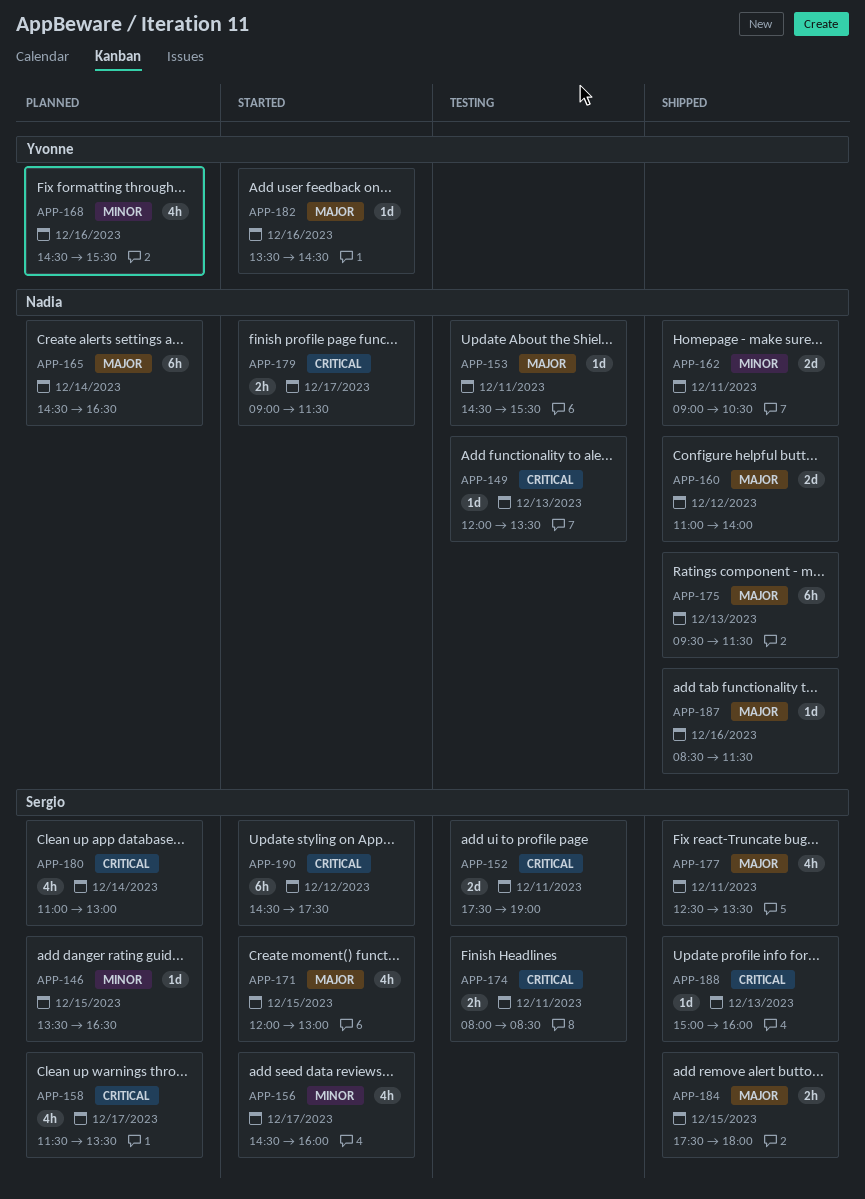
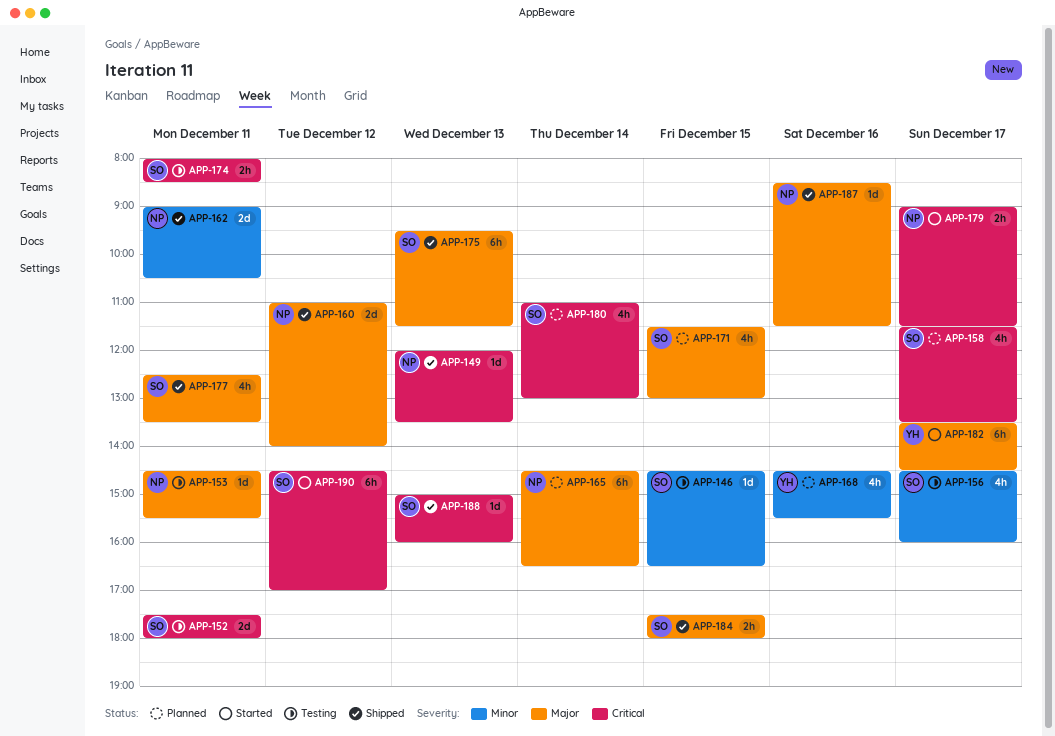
APP-146, status: Planned -> Testing
APP-146, begins: 13:30 -> 14:30
APP-149, status: Testing -> Shipped
APP-152, ends: 19:00 -> 18:00
APP-156, status: Started -> Testing
APP-171, status: Started -> Planned
APP-171, begins: 12:00 -> 11:30
APP-175, owner: Nadia -> Sergio
APP-182, estimate: 1d -> 6h
APP-182, day: Dec 16 -> Dec 17
APP-190, ends: 17:30 -> 17:00

